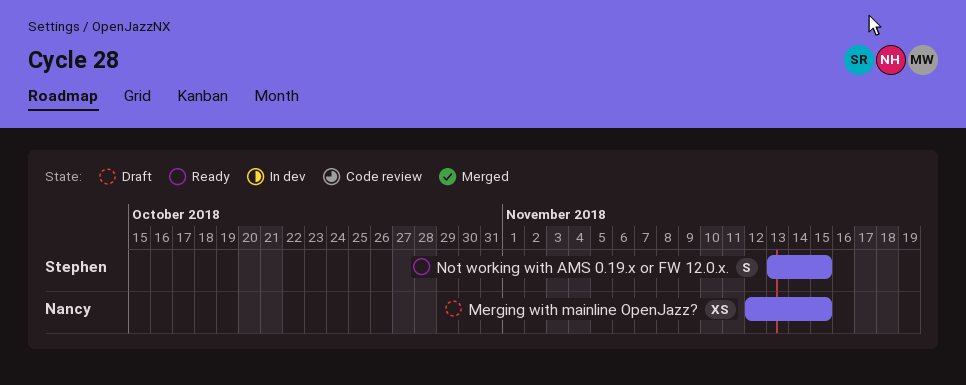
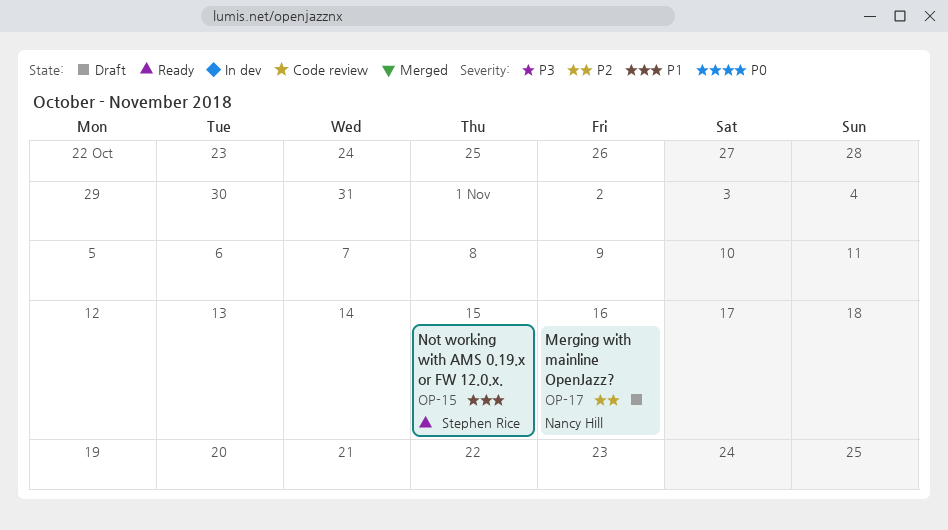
Merging with mainline OpenJazz?, due: Nov 15 -> Nov 16

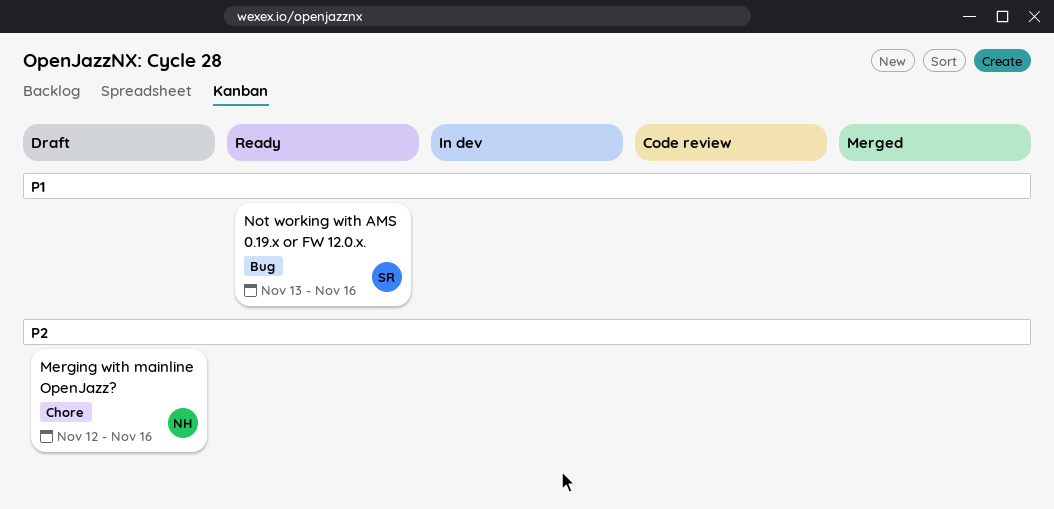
Not working with AMS 0.19.x or FW 12.0.x., due: Nov 15 -> Nov 16

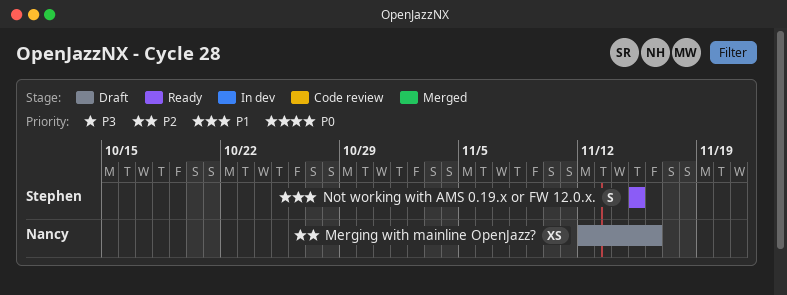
Not working with AMS 0.19.x or FW 12.0.x., start: Nov 13 -> Nov 15
Not working with AMS 0.19.x or FW 12.0.x., due: Nov 16 -> Nov 15

